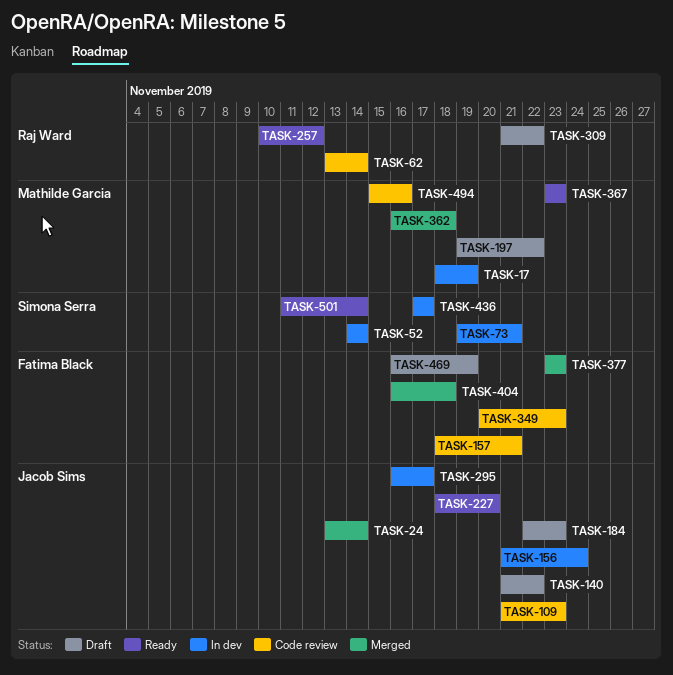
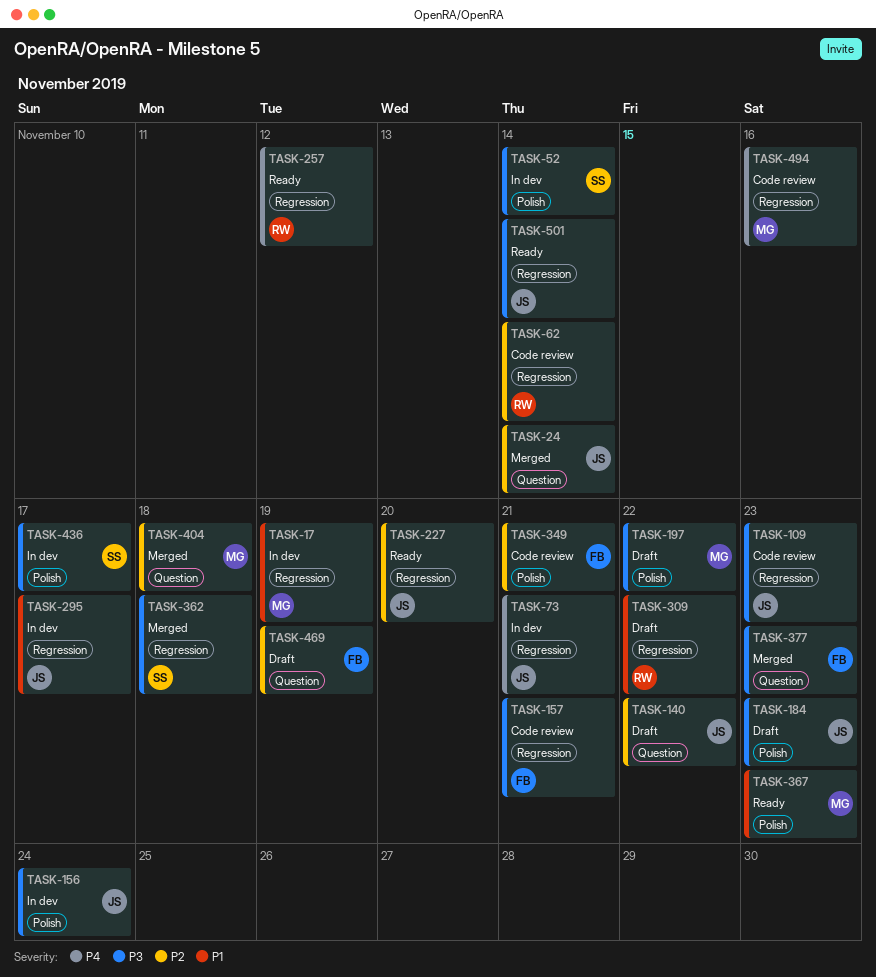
TASK-73, owner: Simona Serra -> Jacob Sims
TASK-349, due: Nov 23 -> Nov 21
TASK-362, owner: Mathilde Garcia -> Simona Serra
TASK-404, owner: Fatima Black -> Mathilde Garcia
TASK-501, owner: Simona Serra -> Jacob Sims

